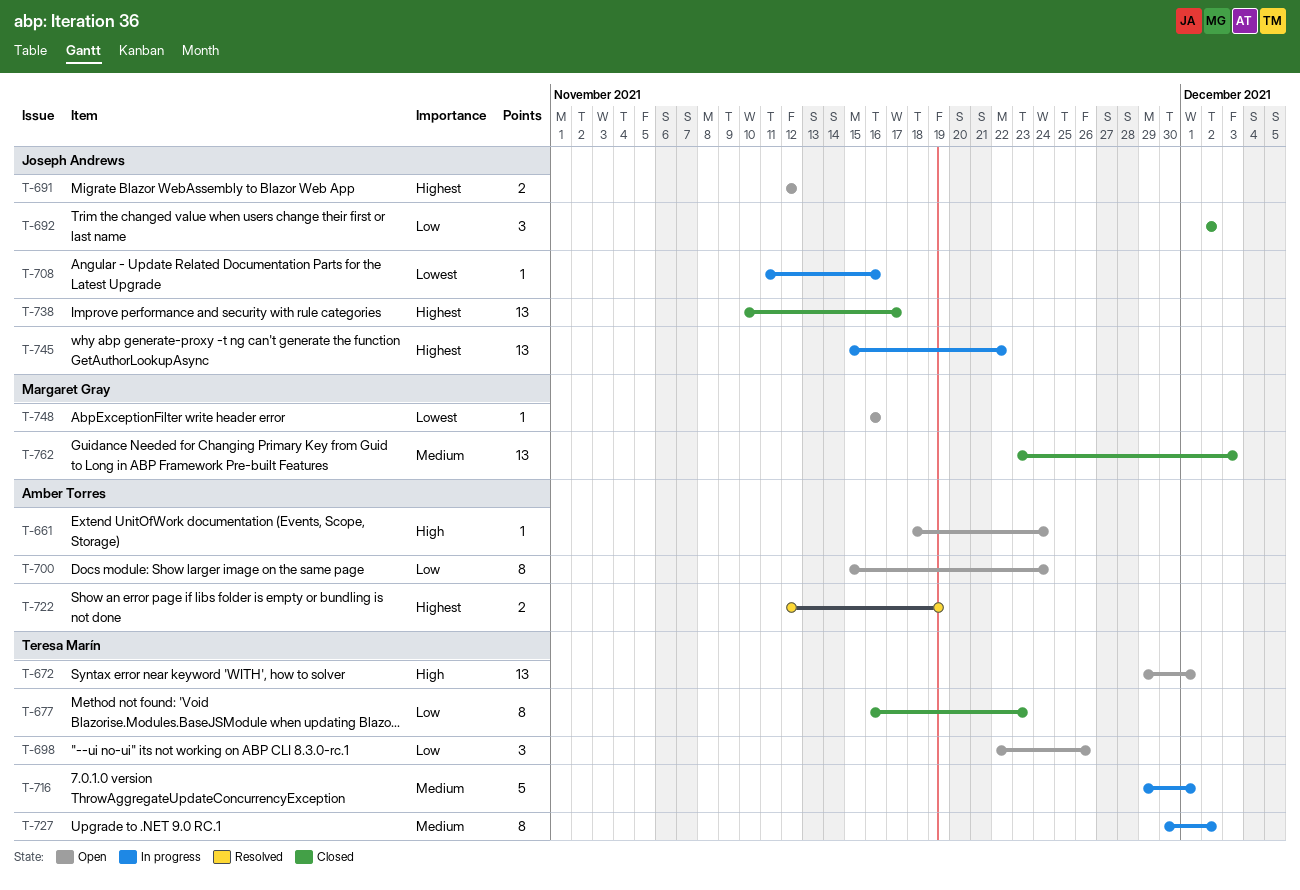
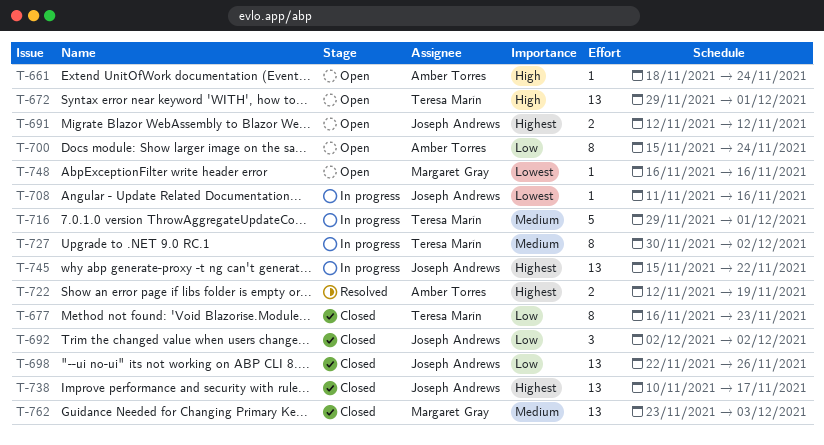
T-698, status: Open -> Closed
T-698, owner: Teresa Marín -> Joseph Andrews
T-698, estimate: 3 -> 13

